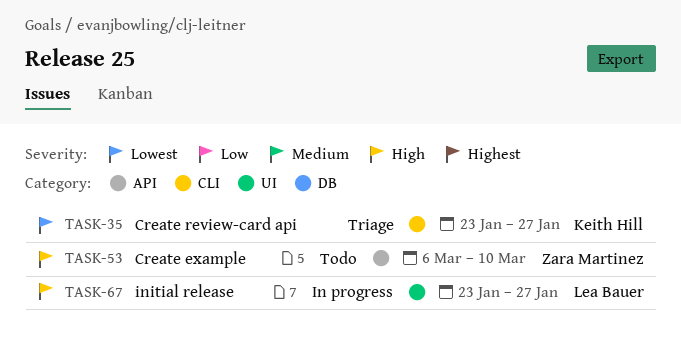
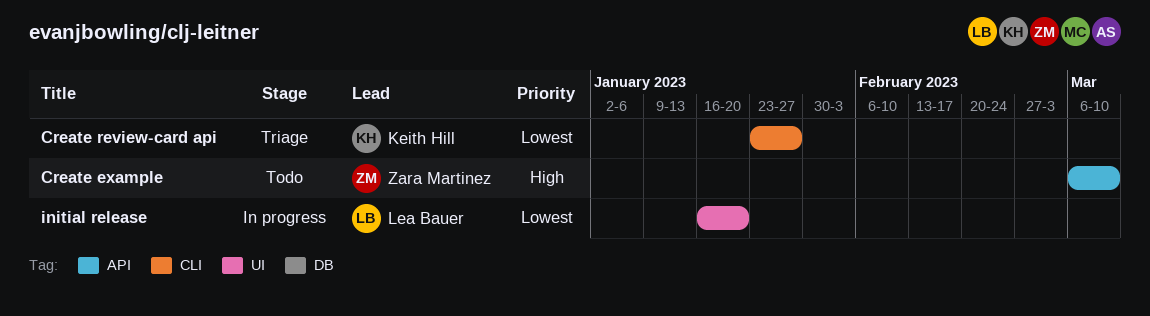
initial release, priority: High -> Lowest
initial release, start: Jan 23 -> Jan 16
initial release, due: Jan 27 -> Jan 20

